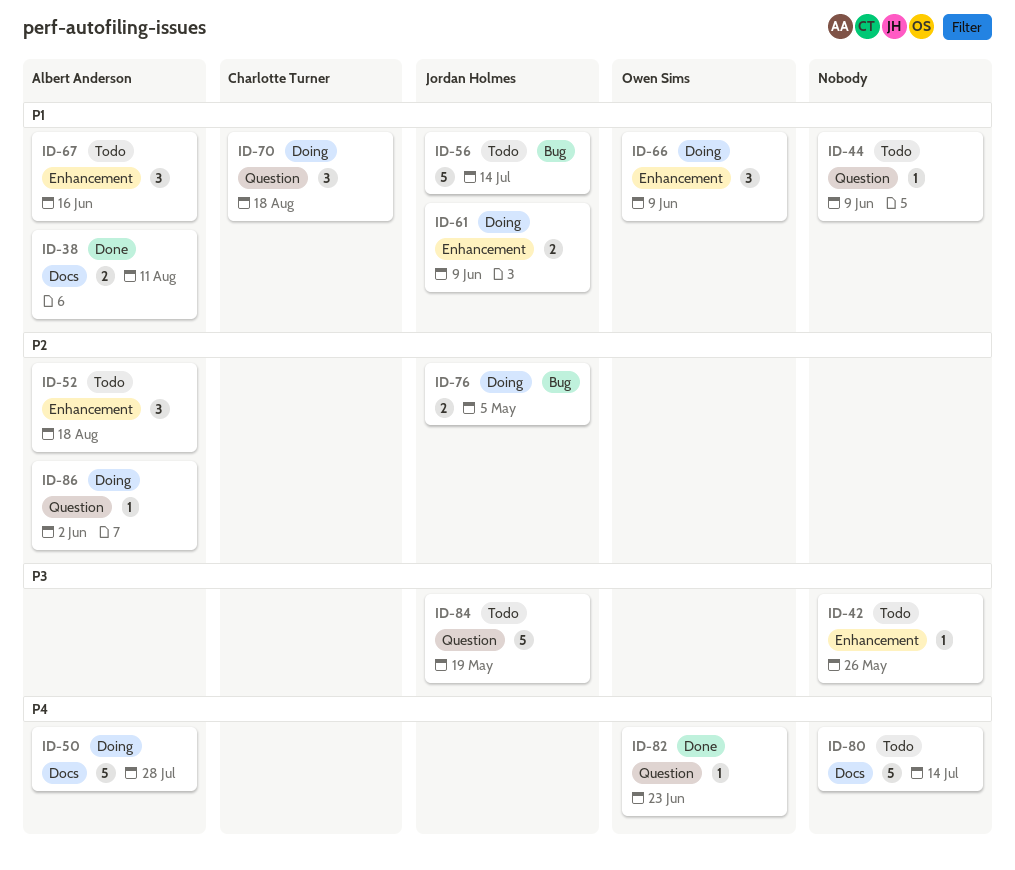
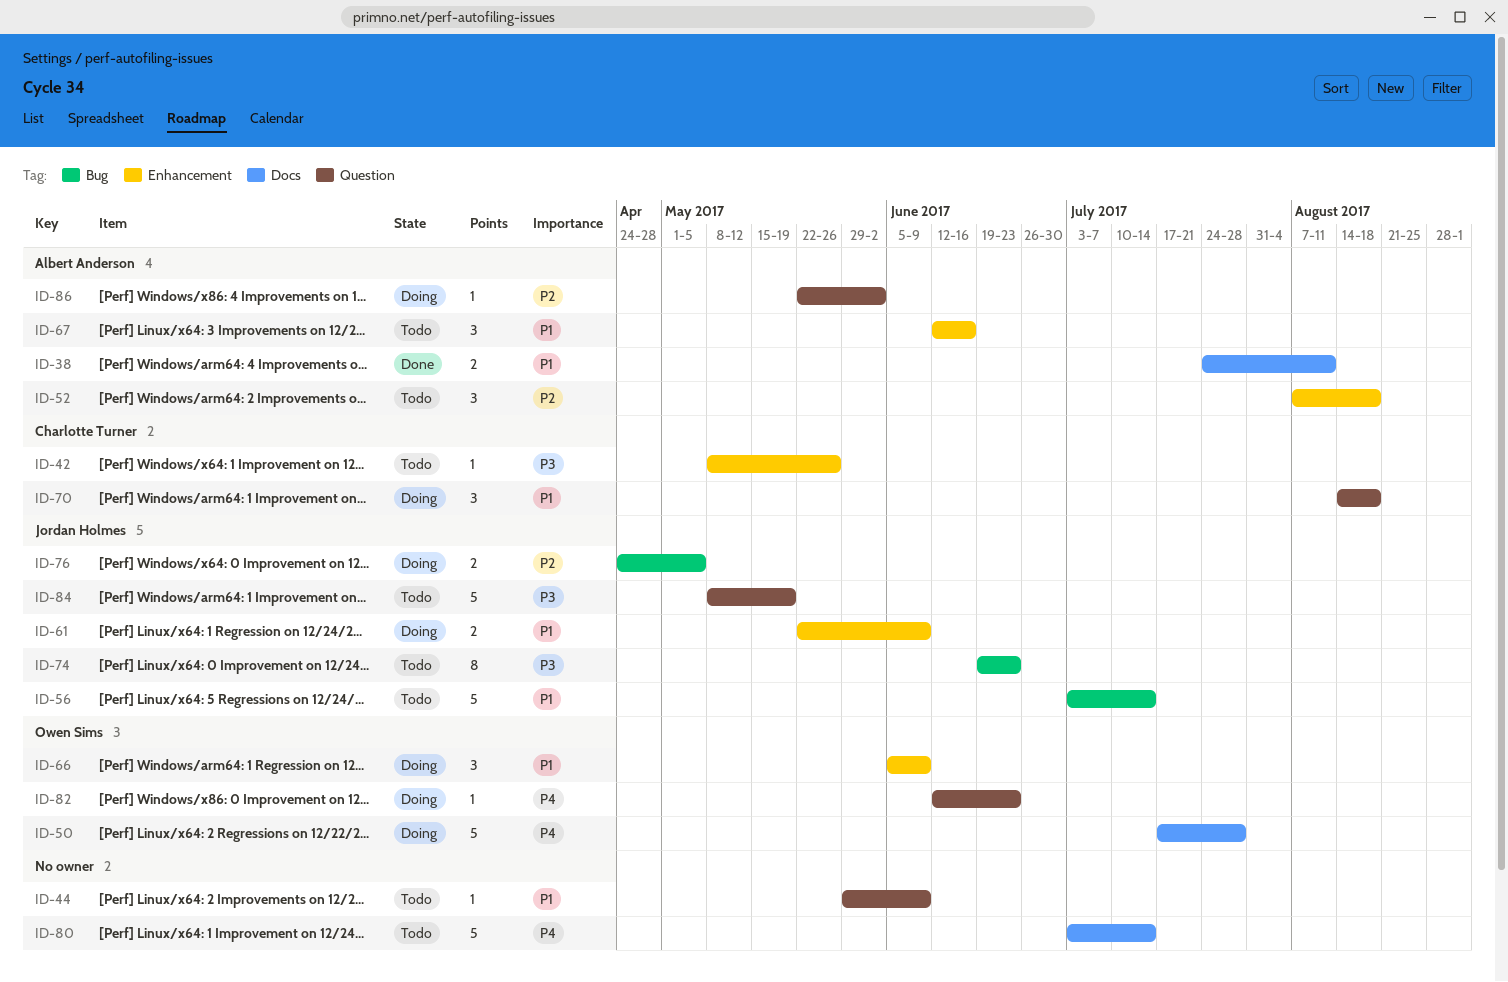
ID-42, owner: none -> Charlotte Turner
ID-50, owner: Albert Anderson -> Owen Sims
ID-74: none -> present
ID-82, status: Done -> Doing

